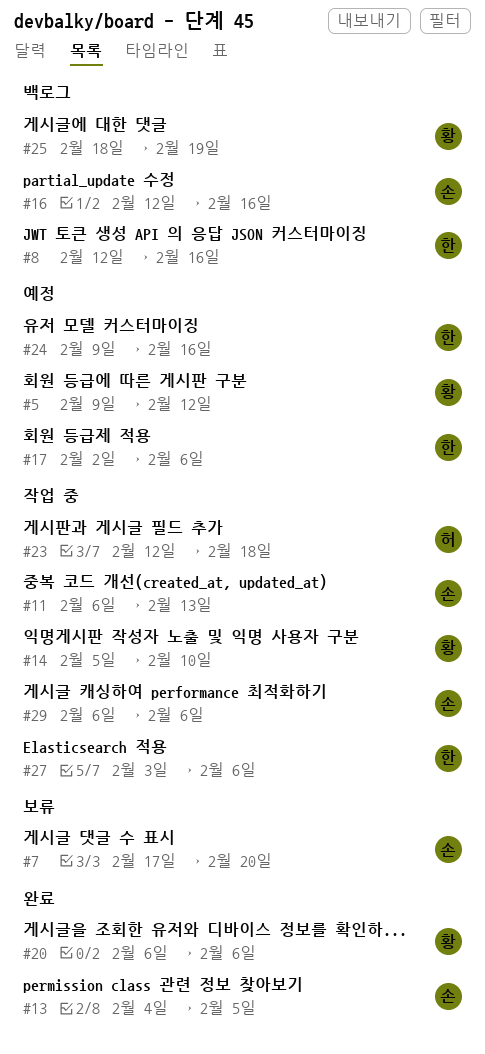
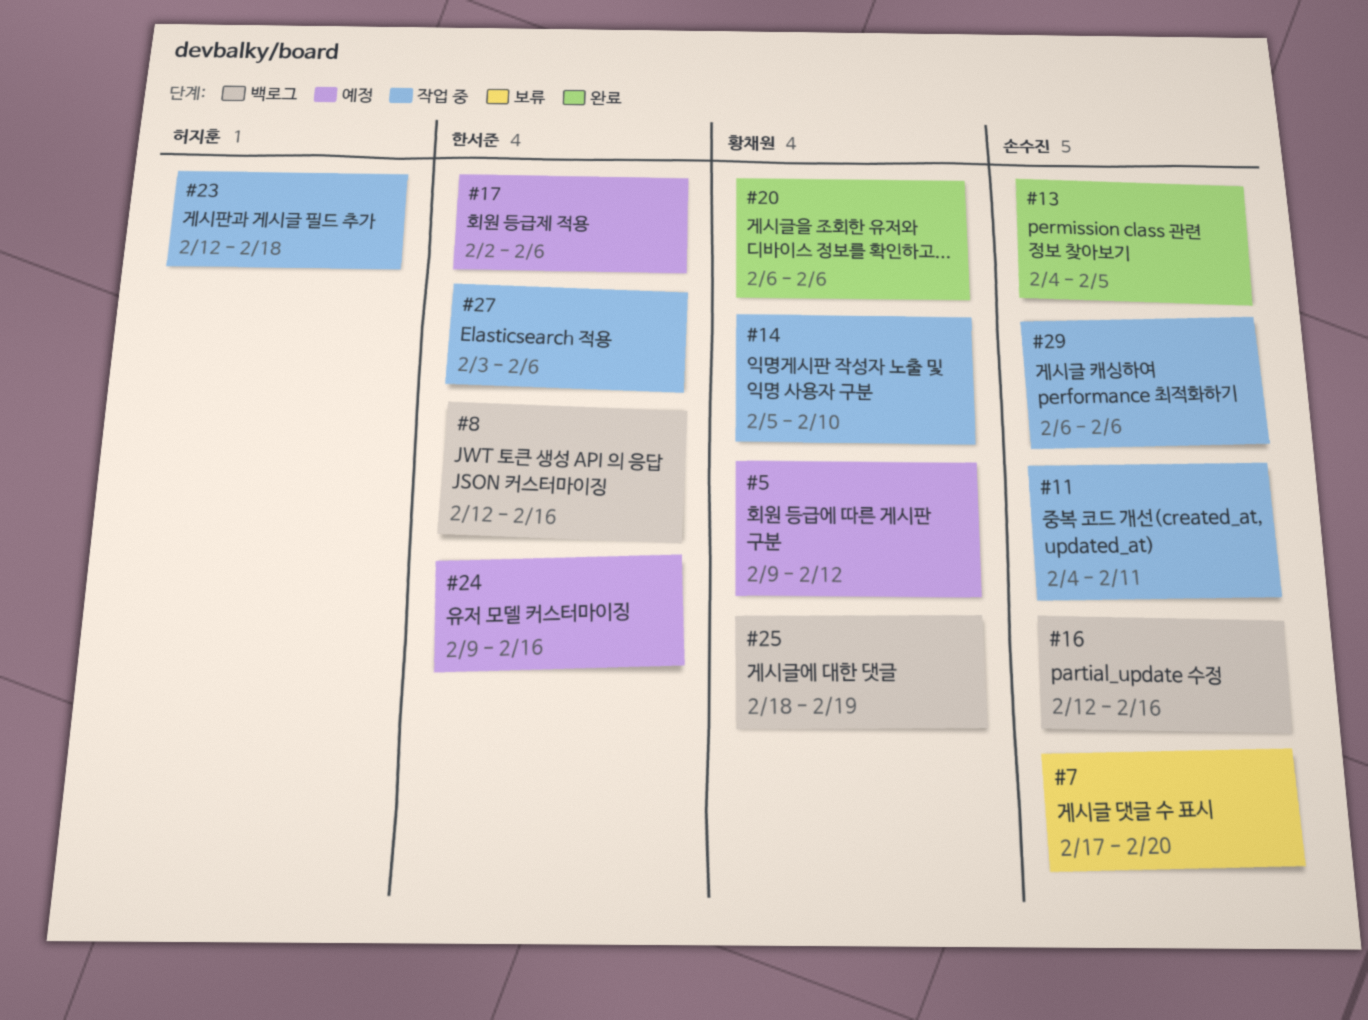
#11, start: Feb 6 -> Feb 4
#11, due: Feb 13 -> Feb 11

